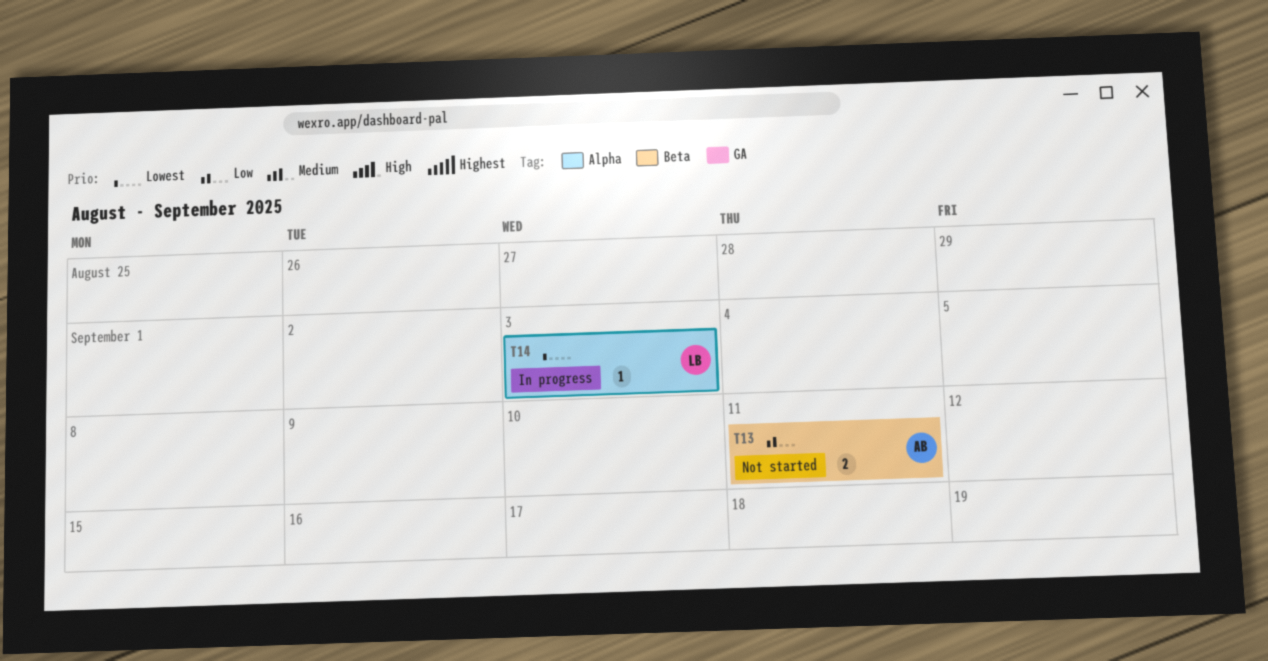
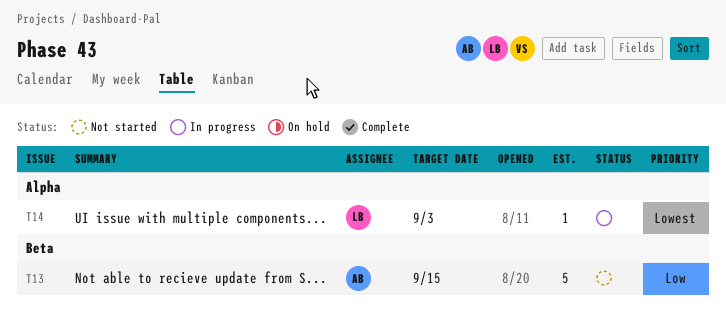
T13, estimate: 2 -> 5
T13, due: Sep 11 -> Sep 15

